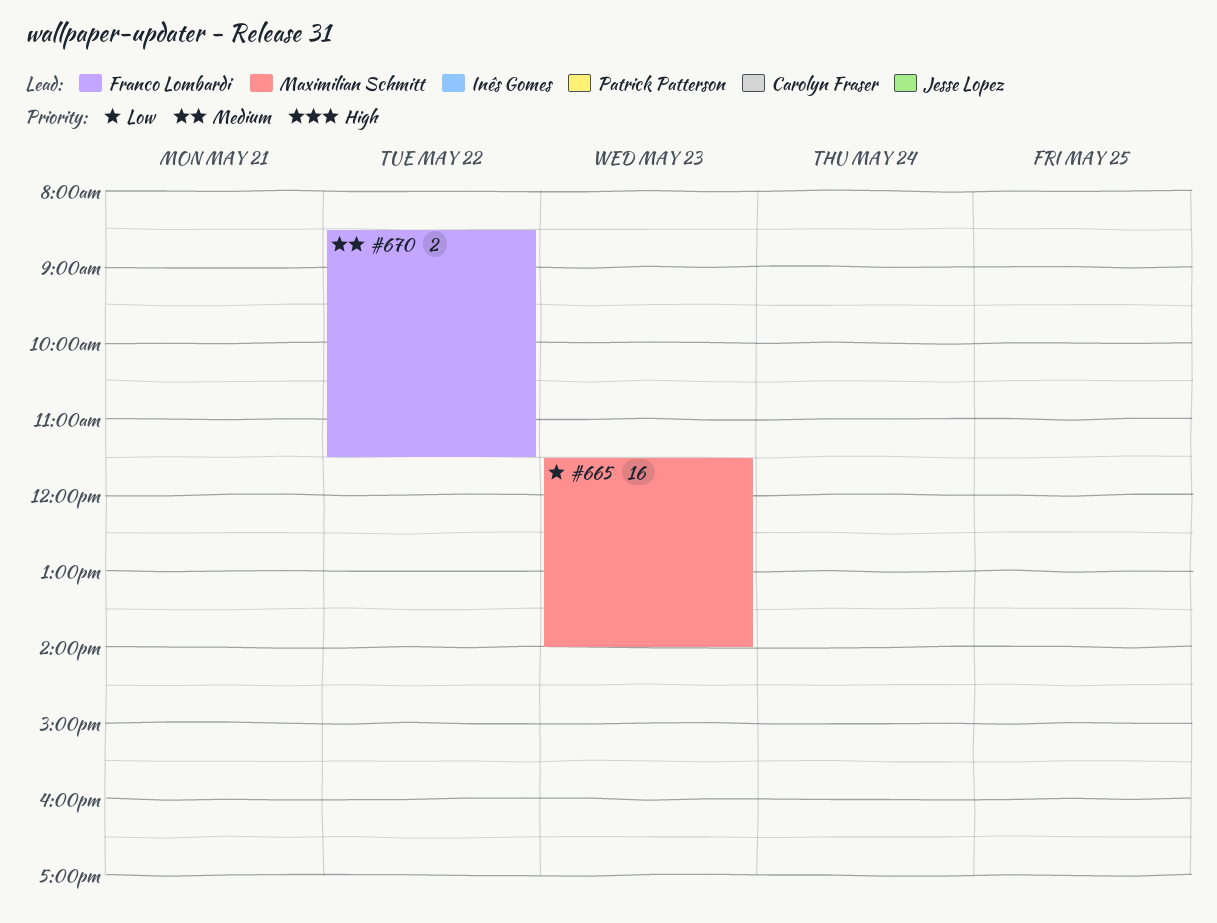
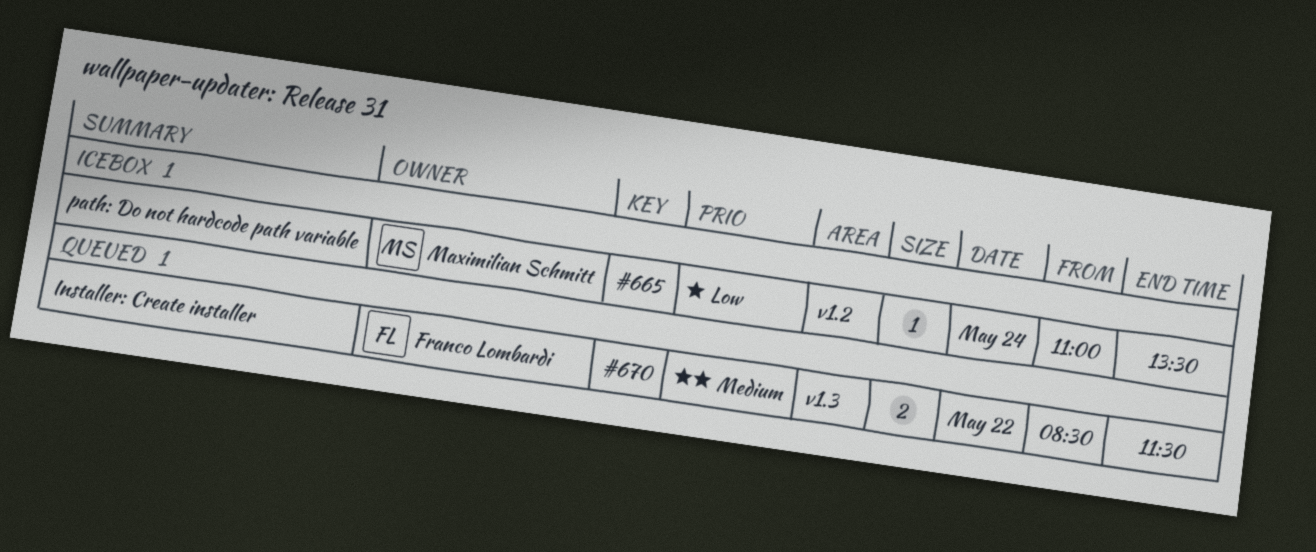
#665, estimate: 16 -> 1
#665, day: May 23 -> May 24
#665, begins: 11:30 -> 11:00
#665, ends: 14:00 -> 13:30

